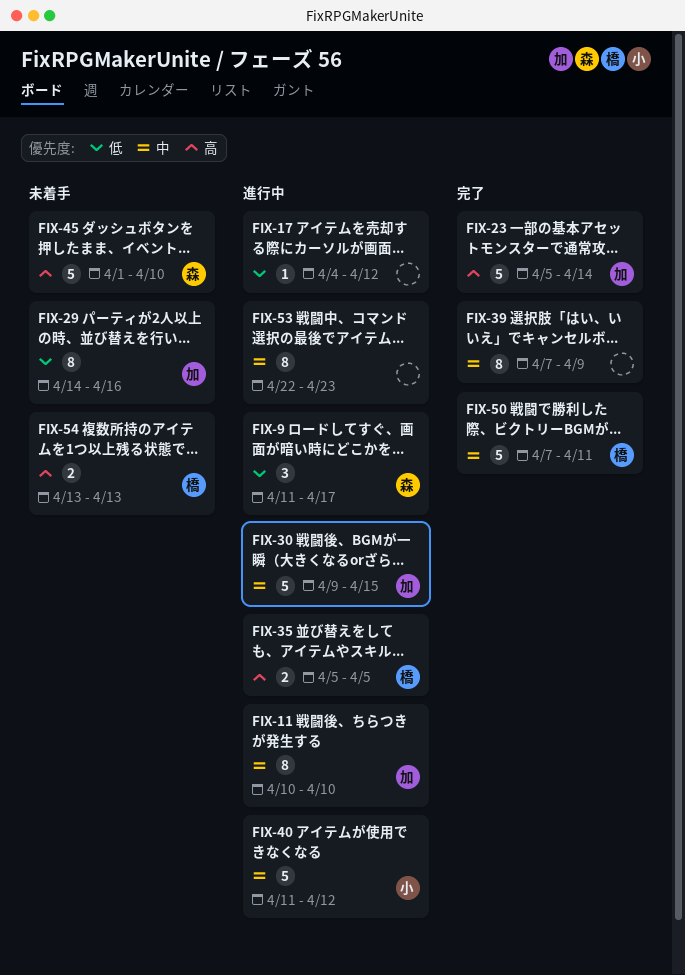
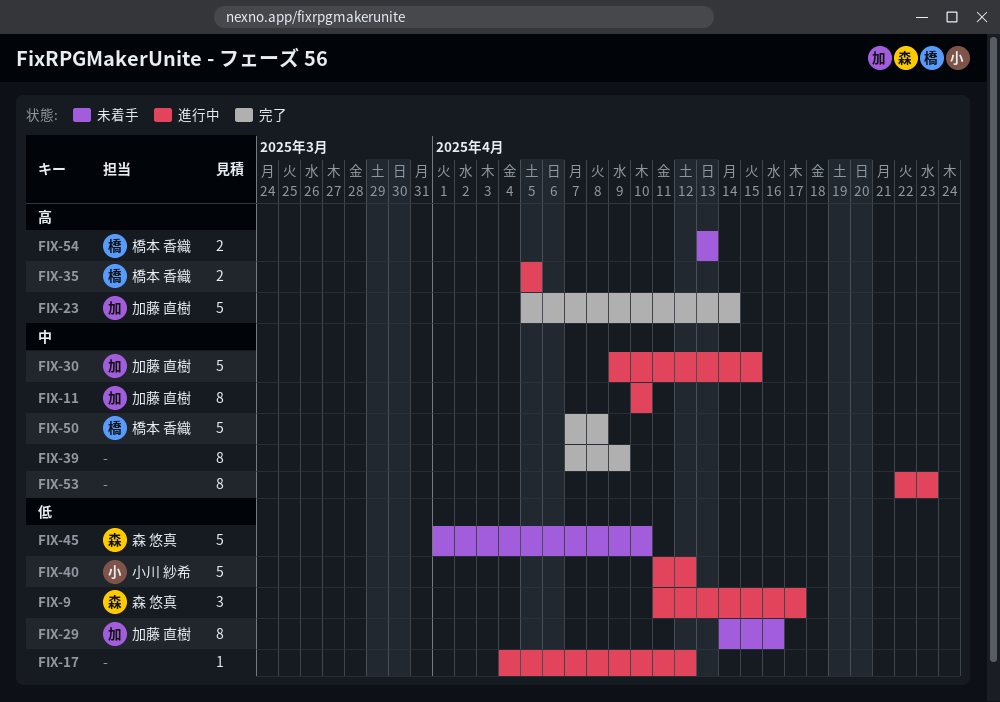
FIX-40, priority: 中 -> 低
FIX-45, priority: 高 -> 低
FIX-50, due: Apr 11 -> Apr 8

